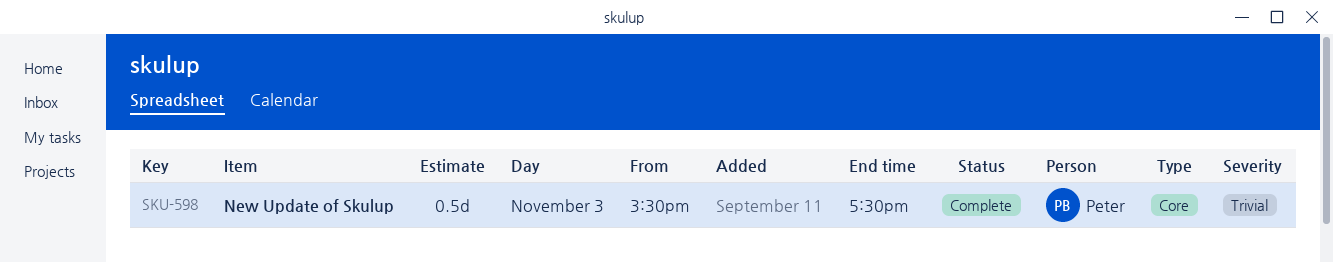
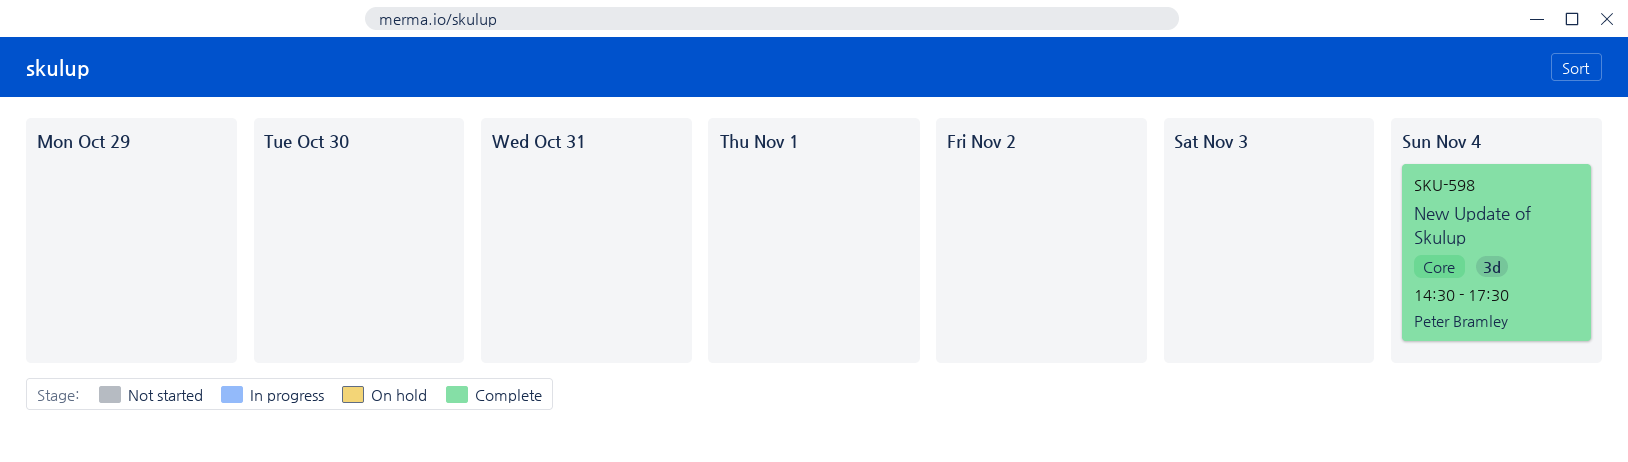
SKU-598, estimate: 0.5d -> 3d
SKU-598, day: Nov 3 -> Nov 4
SKU-598, begins: 15:30 -> 14:30

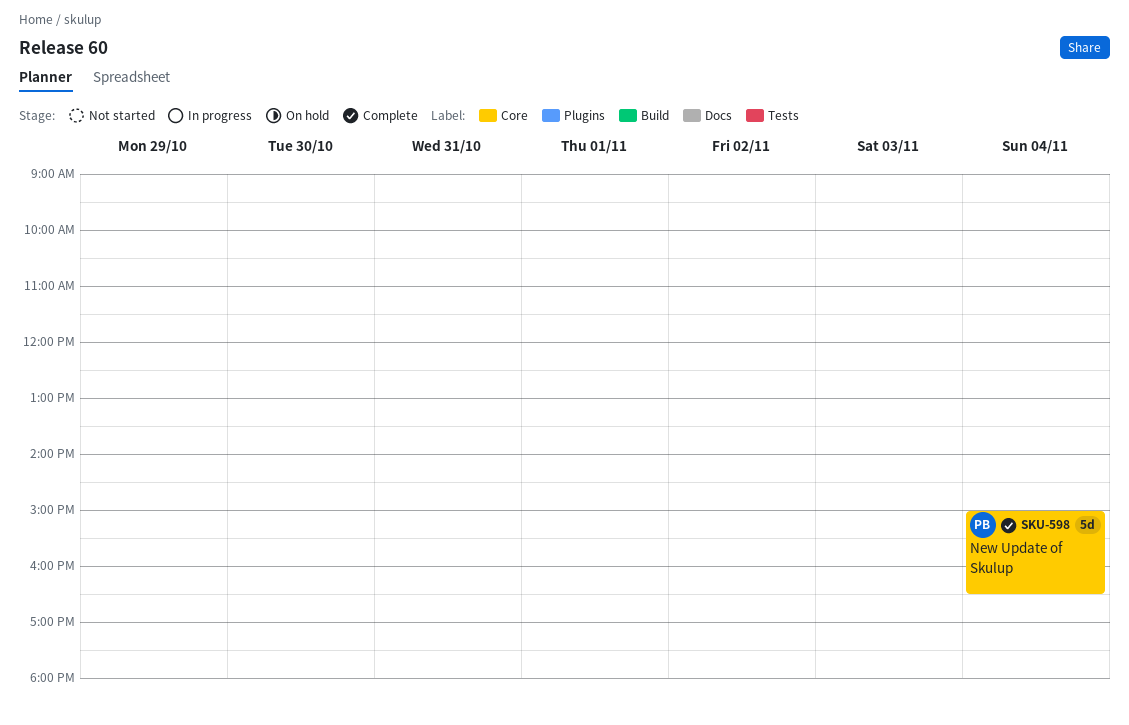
SKU-598, estimate: 3d -> 5d
SKU-598, begins: 14:30 -> 15:00
SKU-598, ends: 17:30 -> 16:30

